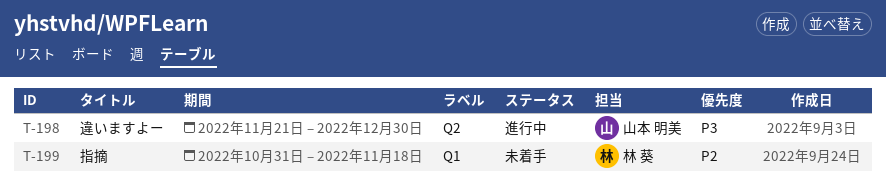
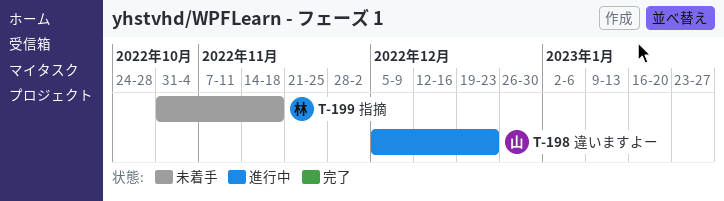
T-198, start: Nov 21 -> Dec 5
T-198, due: Dec 30 -> Dec 23

